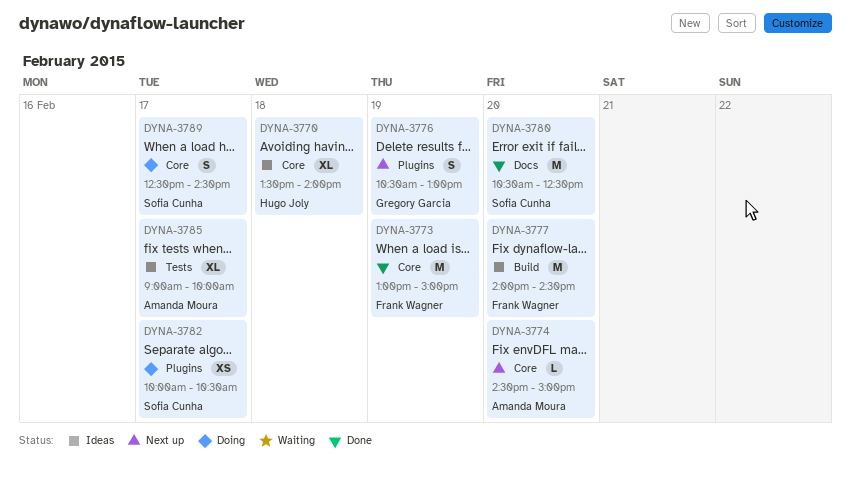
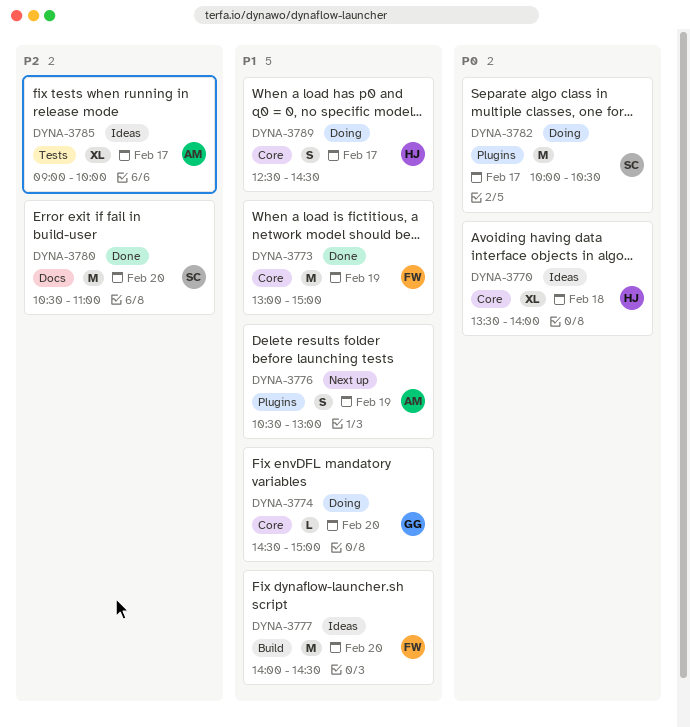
DYNA-3774, status: Next up -> Doing
DYNA-3774, owner: Amanda Moura -> Gregory Garcia
DYNA-3776, owner: Gregory Garcia -> Amanda Moura
DYNA-3780, ends: 12:30 -> 11:00
DYNA-3782, estimate: XS -> M
DYNA-3789, owner: Sofia Cunha -> Hugo Joly

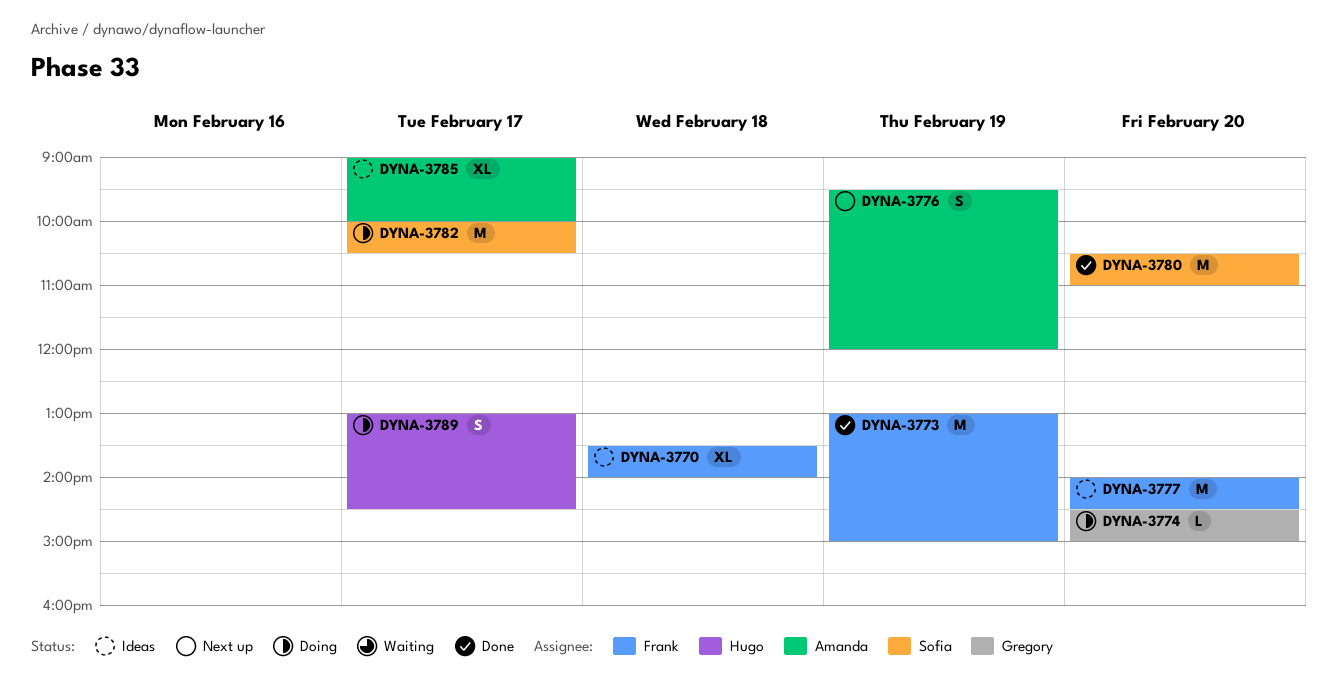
DYNA-3770, owner: Hugo -> Frank
DYNA-3776, begins: 10:30 -> 09:30
DYNA-3776, ends: 13:00 -> 12:00
DYNA-3789, begins: 12:30 -> 13:00

